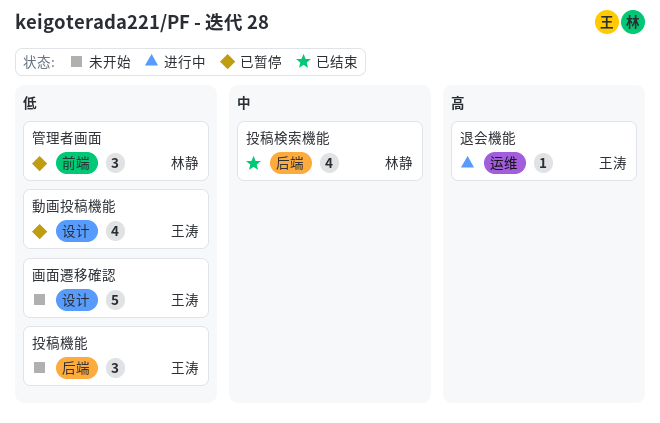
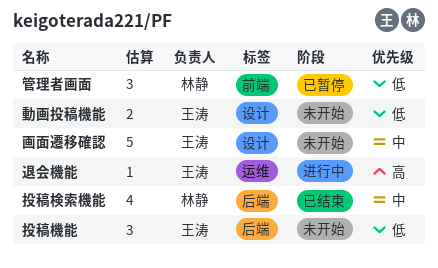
動画投稿機能, status: 已暂停 -> 未开始
動画投稿機能, estimate: 4 -> 2
画面遷移確認, priority: 低 -> 中

